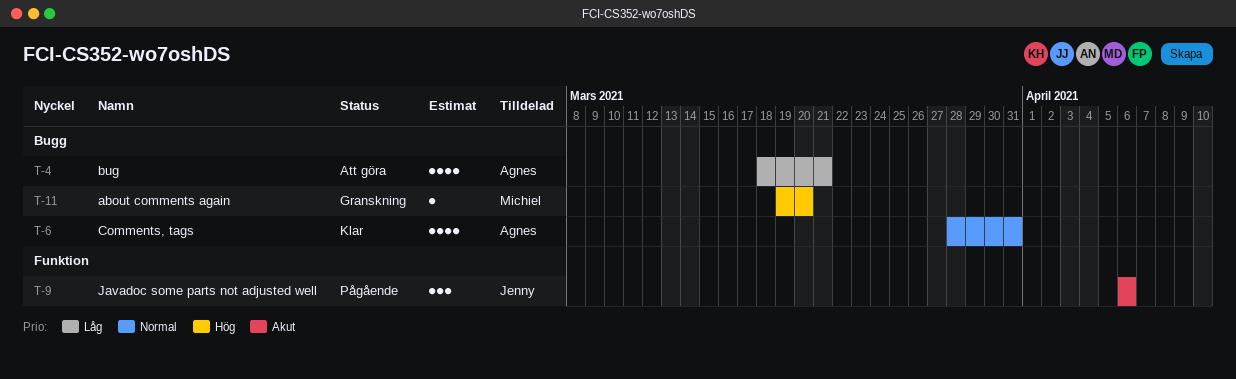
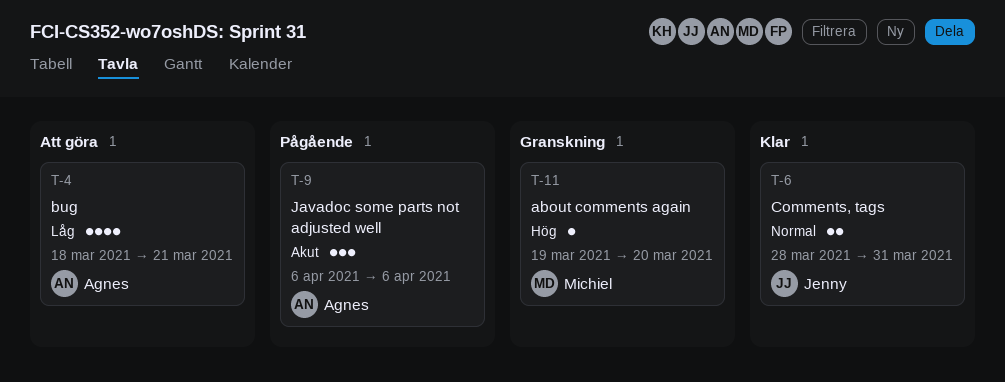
T-6, owner: Agnes -> Jenny
T-6, estimate: 4 -> 2
T-9, owner: Jenny -> Agnes

